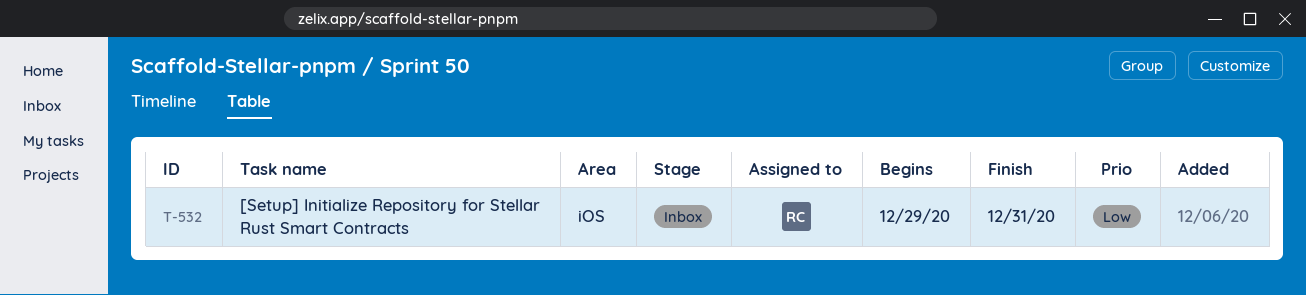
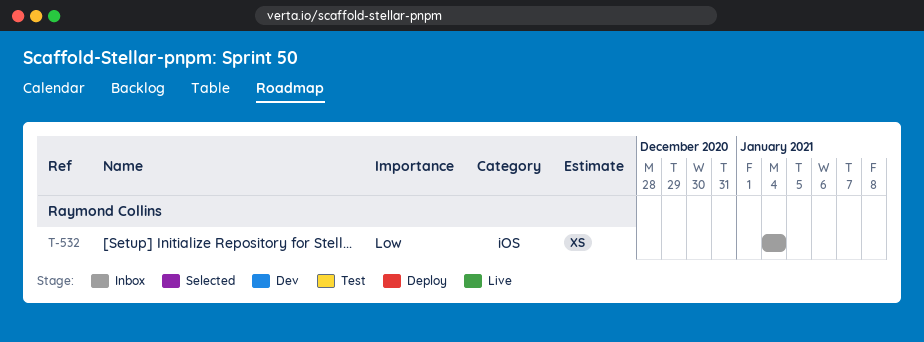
T-532, start: Dec 29 -> Jan 4
T-532, due: Dec 31 -> Jan 4

